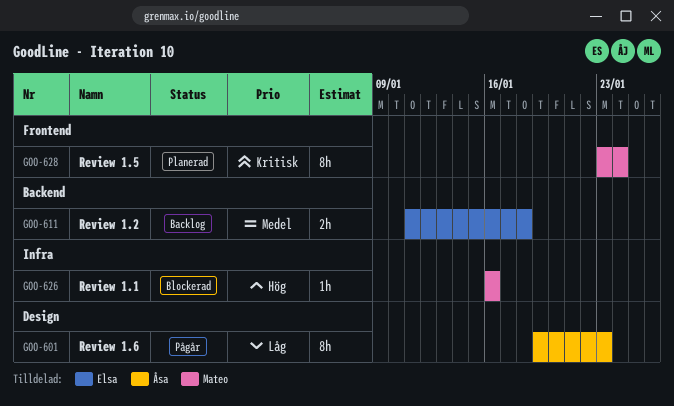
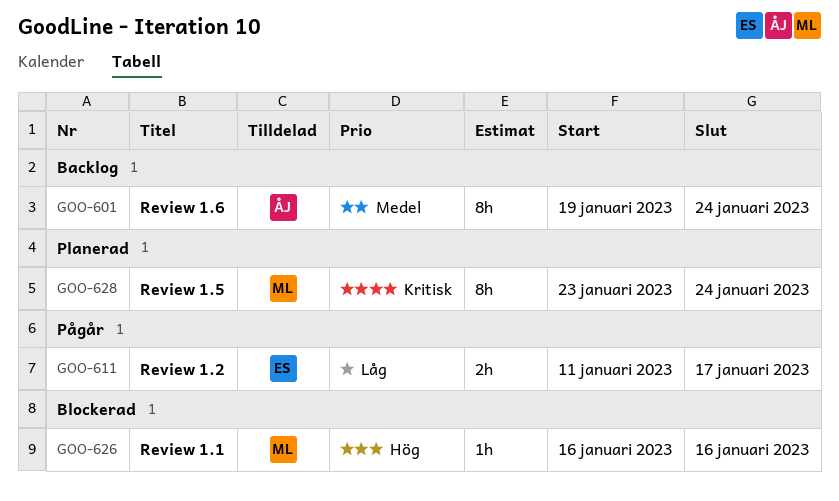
GOO-601, status: Pågår -> Backlog
GOO-601, priority: Låg -> Medel
GOO-601, due: Jan 23 -> Jan 24
GOO-611, status: Backlog -> Pågår
GOO-611, priority: Medel -> Låg
GOO-611, due: Jan 18 -> Jan 17

